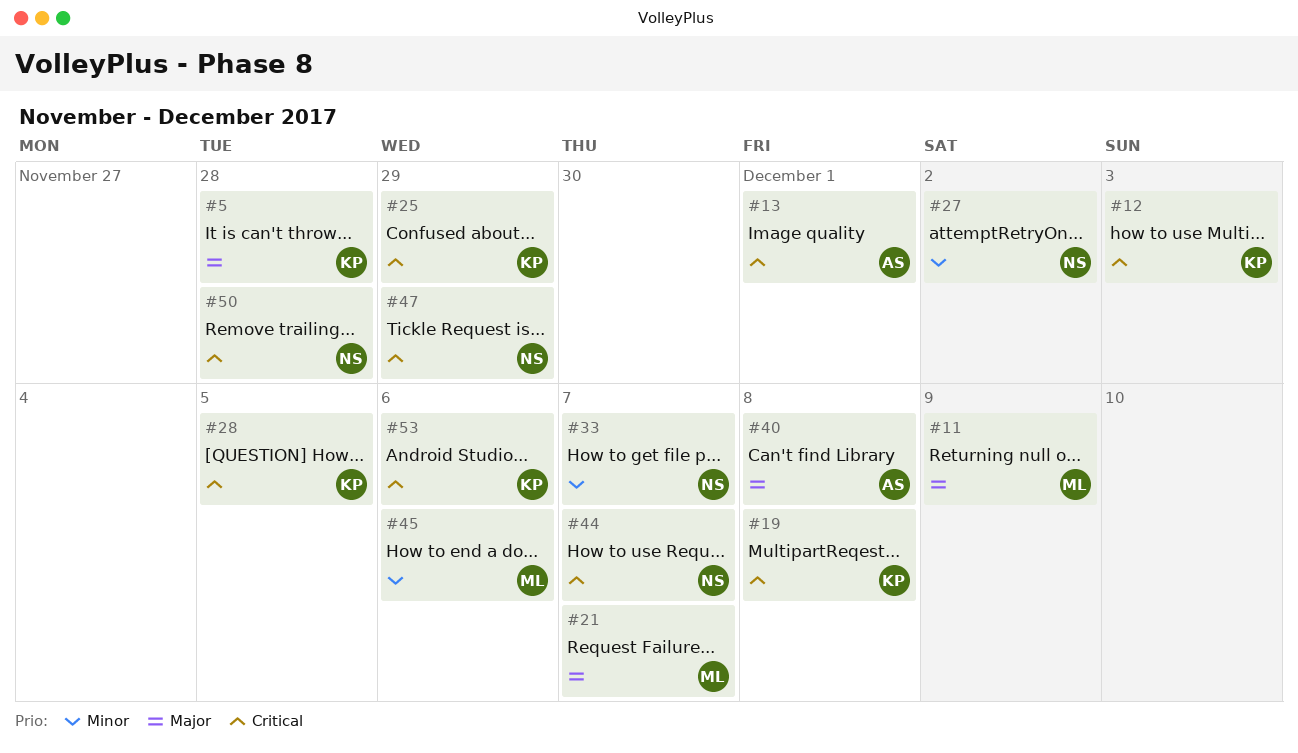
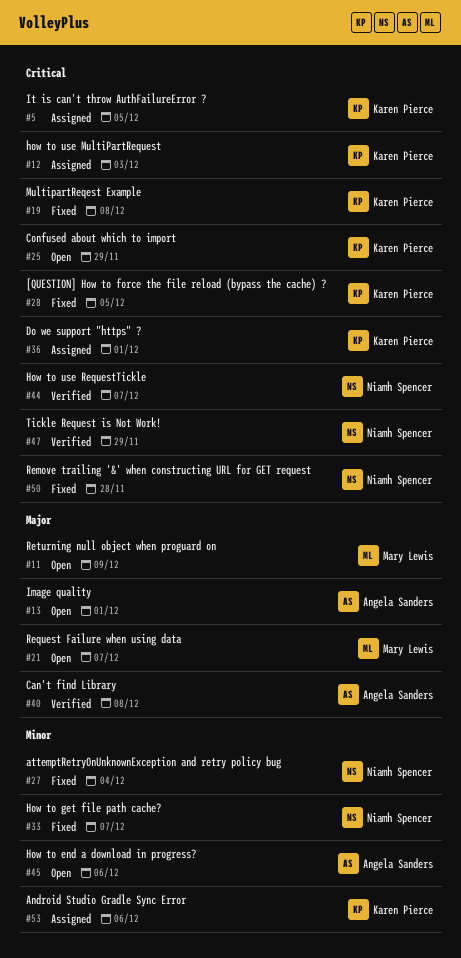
#5, priority: Major -> Critical
#5, due: Nov 28 -> Dec 5
#13, priority: Critical -> Major
#27, due: Dec 2 -> Dec 4
#36: none -> present
#45, owner: Mary Lewis -> Angela Sanders
#53, priority: Critical -> Minor

